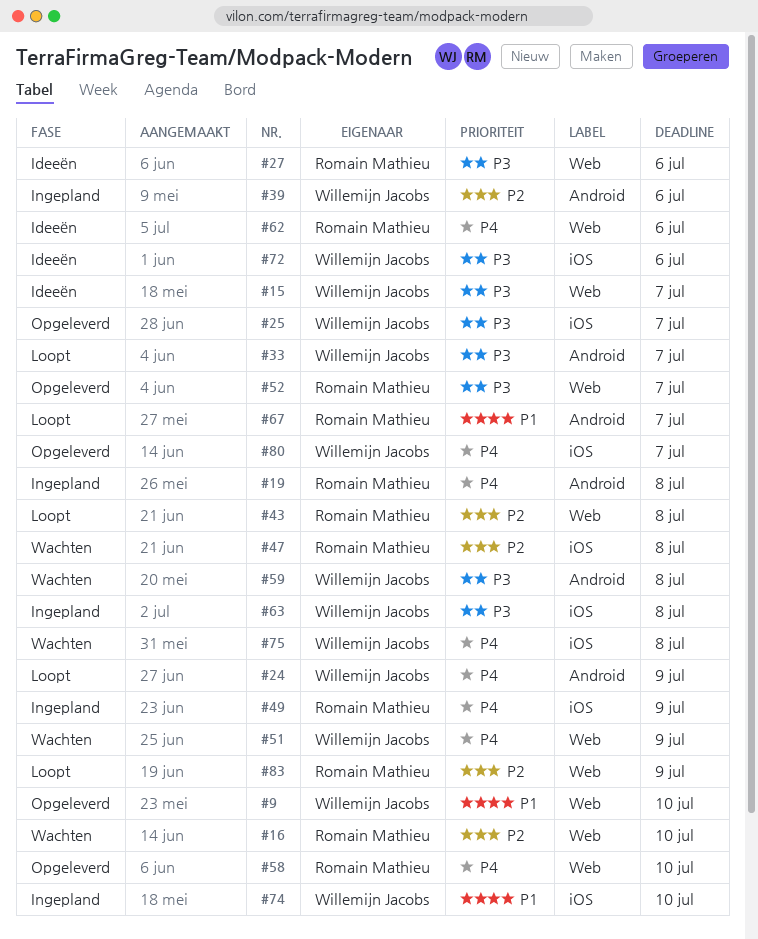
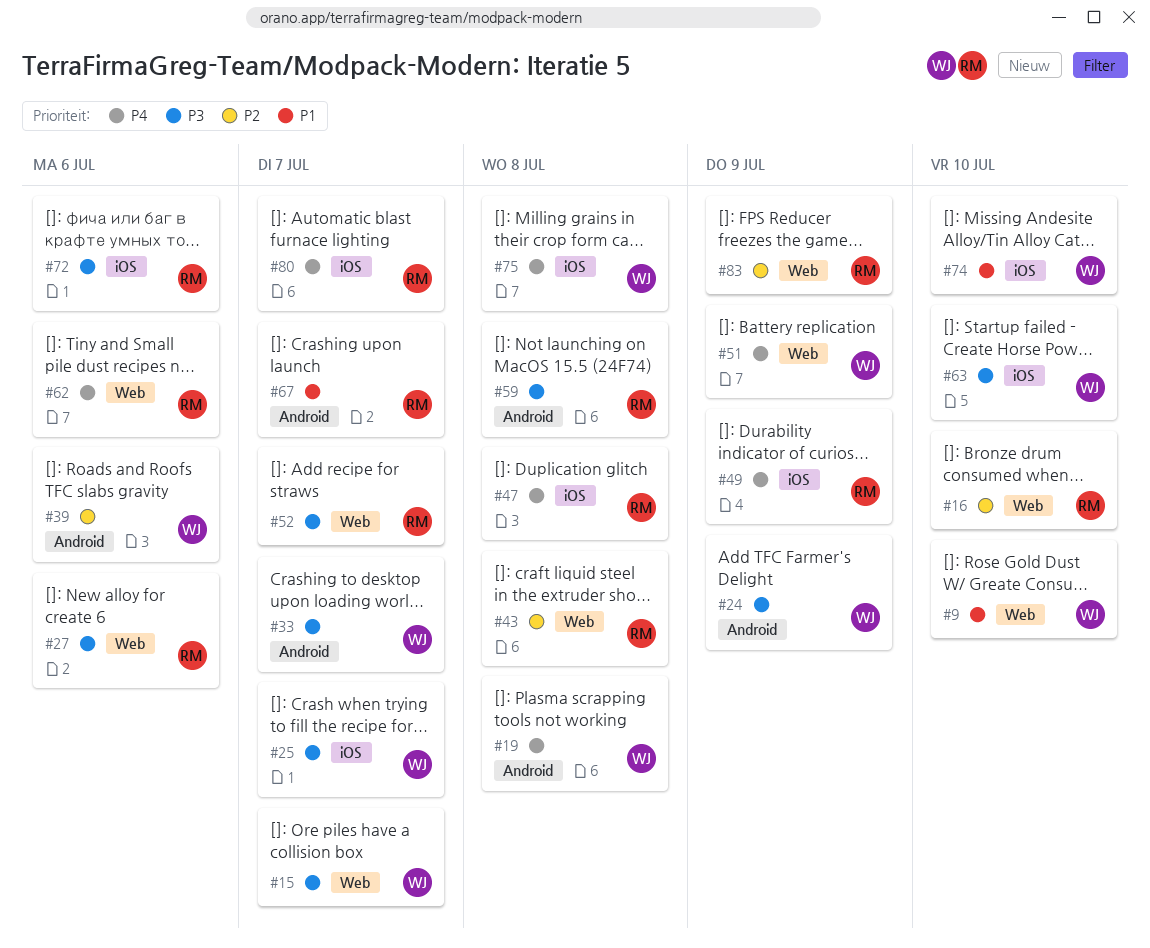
#19, owner: Romain Mathieu -> Willemijn Jacobs
#24, priority: P4 -> P3
#47, priority: P2 -> P4
#58: present -> none
#59, owner: Willemijn Jacobs -> Romain Mathieu
#63, due: Jul 8 -> Jul 10
#72, owner: Willemijn Jacobs -> Romain Mathieu
#80, owner: Willemijn Jacobs -> Romain Mathieu

